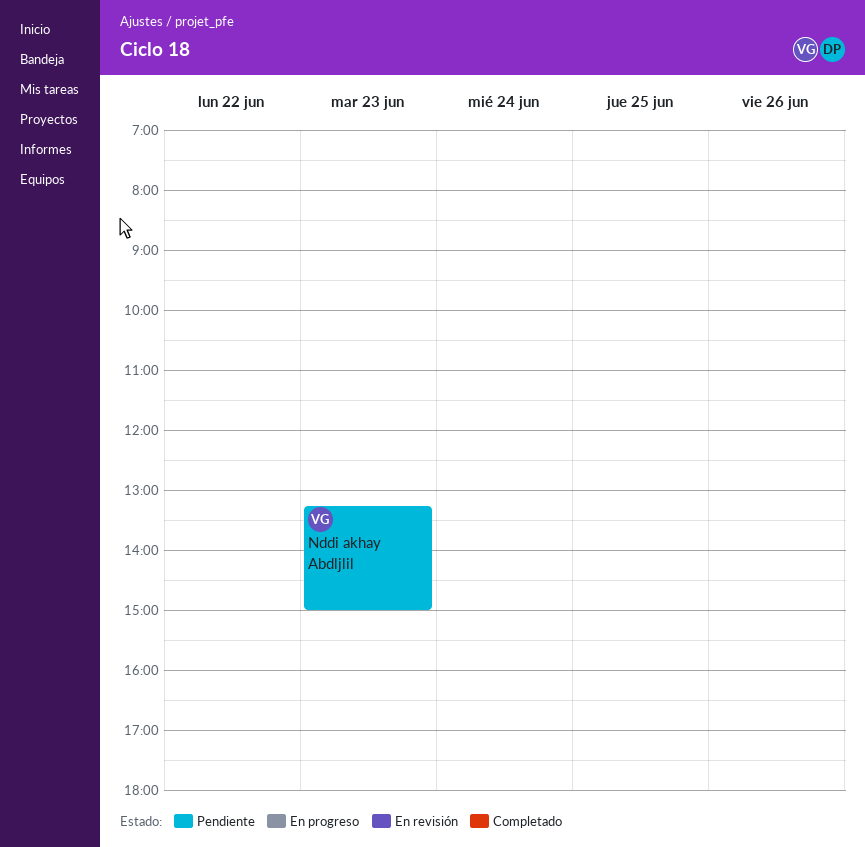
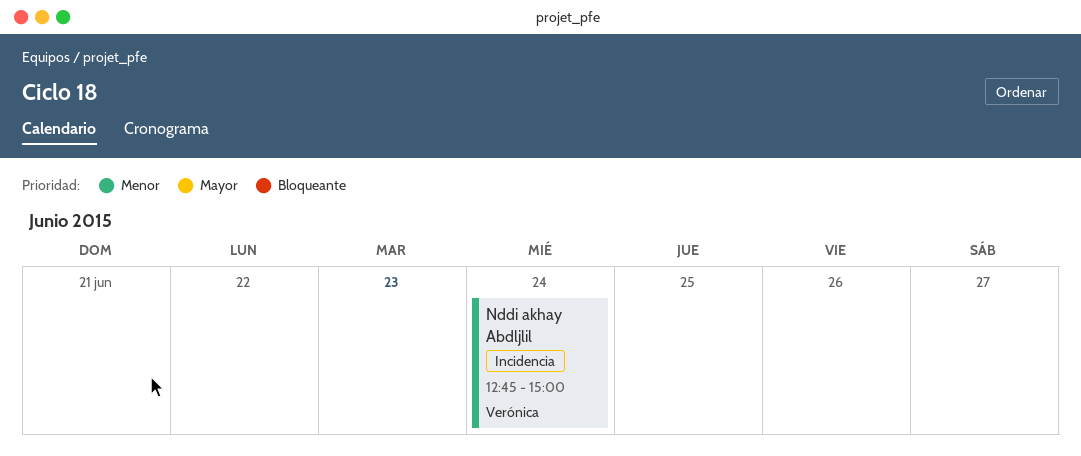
Nddi akhay Abdljlil, day: Jun 23 -> Jun 24
Nddi akhay Abdljlil, begins: 13:15 -> 12:45

